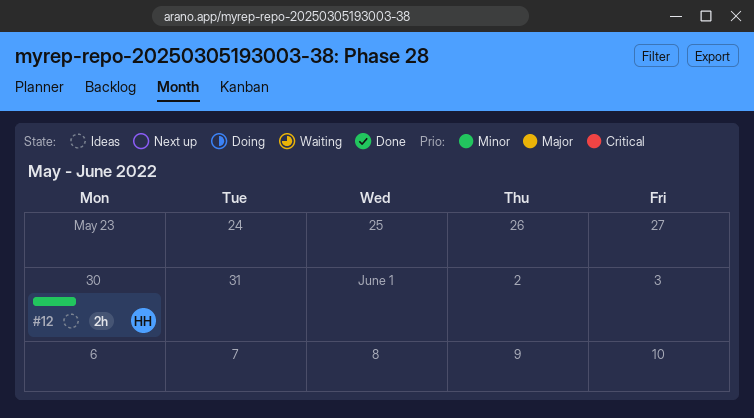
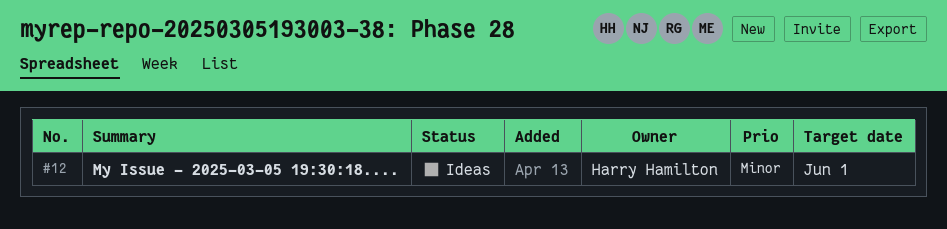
#12, due: May 30 -> Jun 1

